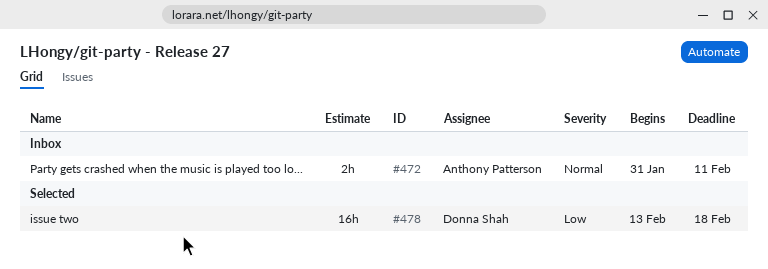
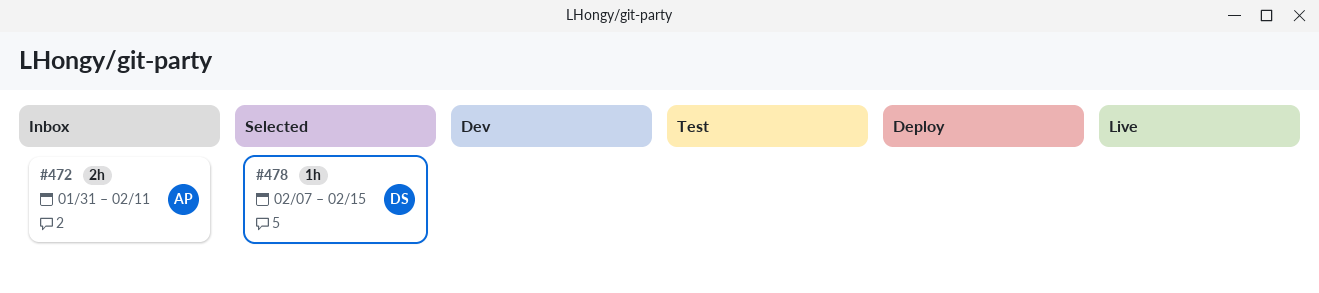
#478, estimate: 16h -> 1h
#478, start: Feb 13 -> Feb 7
#478, due: Feb 18 -> Feb 15

